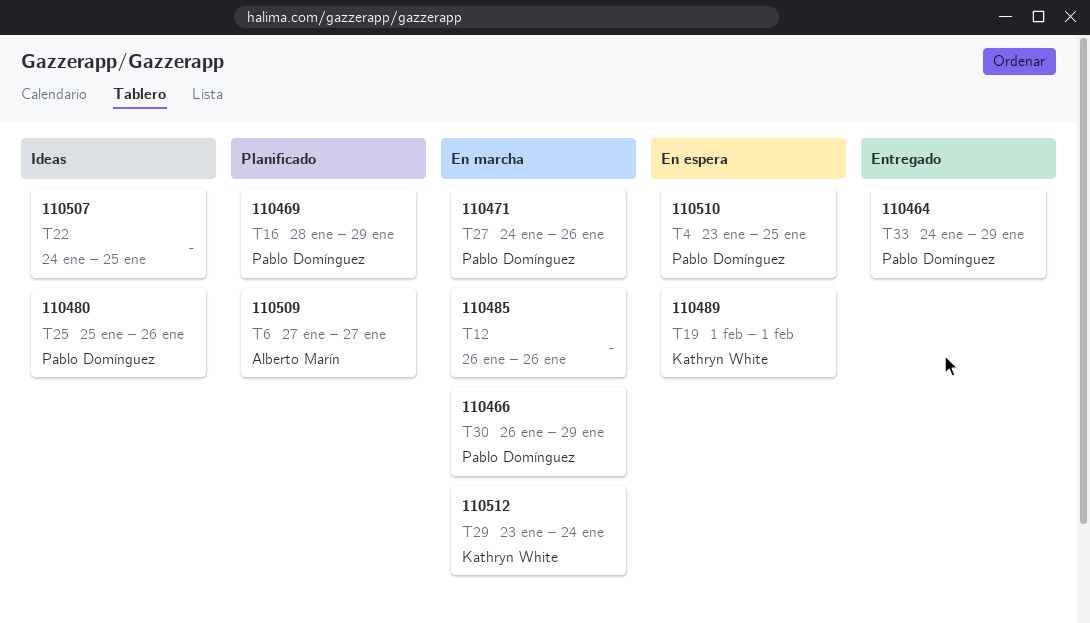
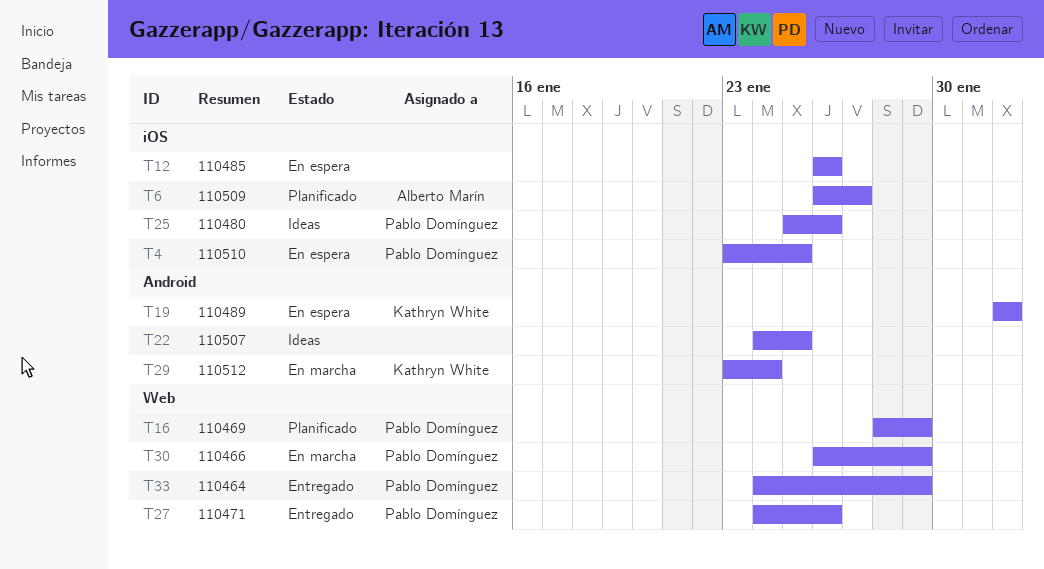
T6, start: Jan 27 -> Jan 26
T12, status: En marcha -> En espera
T27, status: En marcha -> Entregado

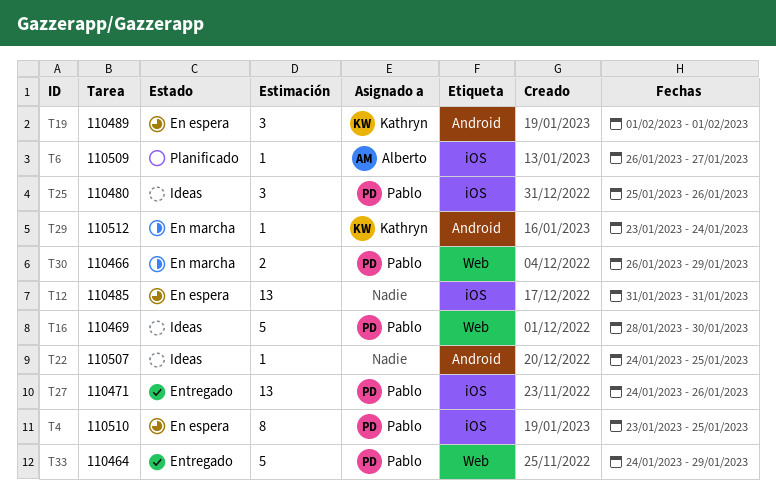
T12, start: Jan 26 -> Jan 31
T12, due: Jan 26 -> Jan 31
T16, status: Planificado -> Ideas
T16, due: Jan 29 -> Jan 30
T27, label: Web -> iOS

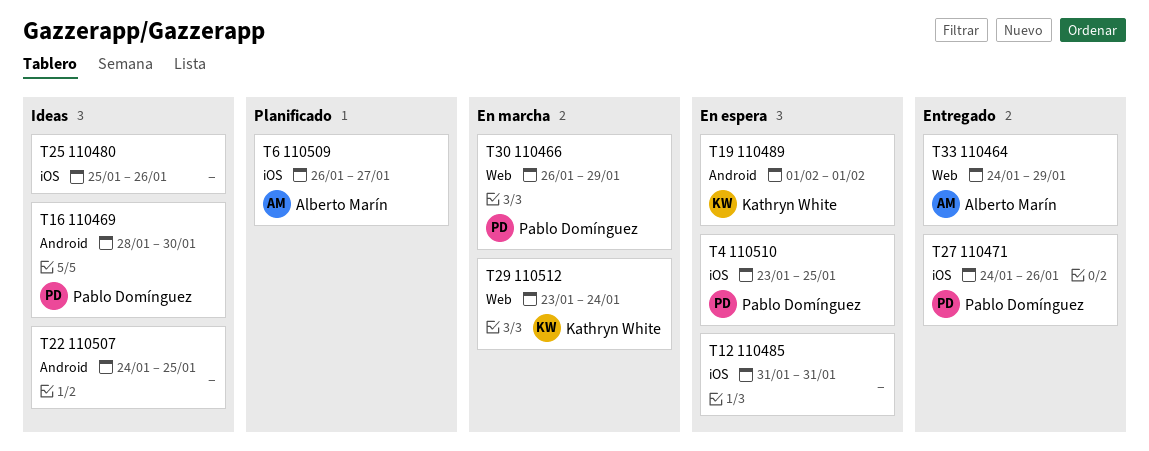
T16, label: Web -> Android
T25, owner: Pablo Domínguez -> none
T29, label: Android -> Web
T33, owner: Pablo Domínguez -> Alberto Marín

